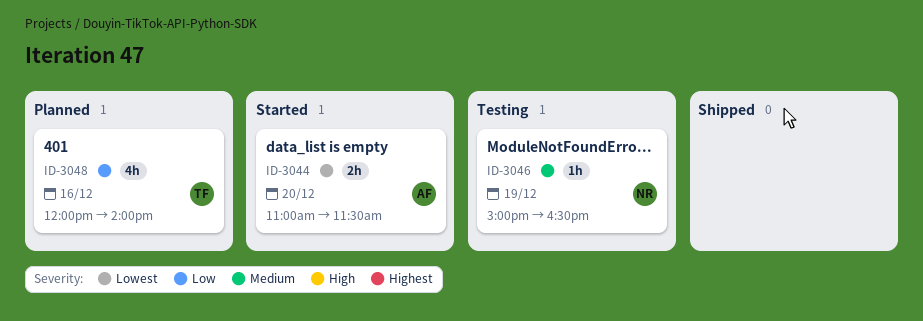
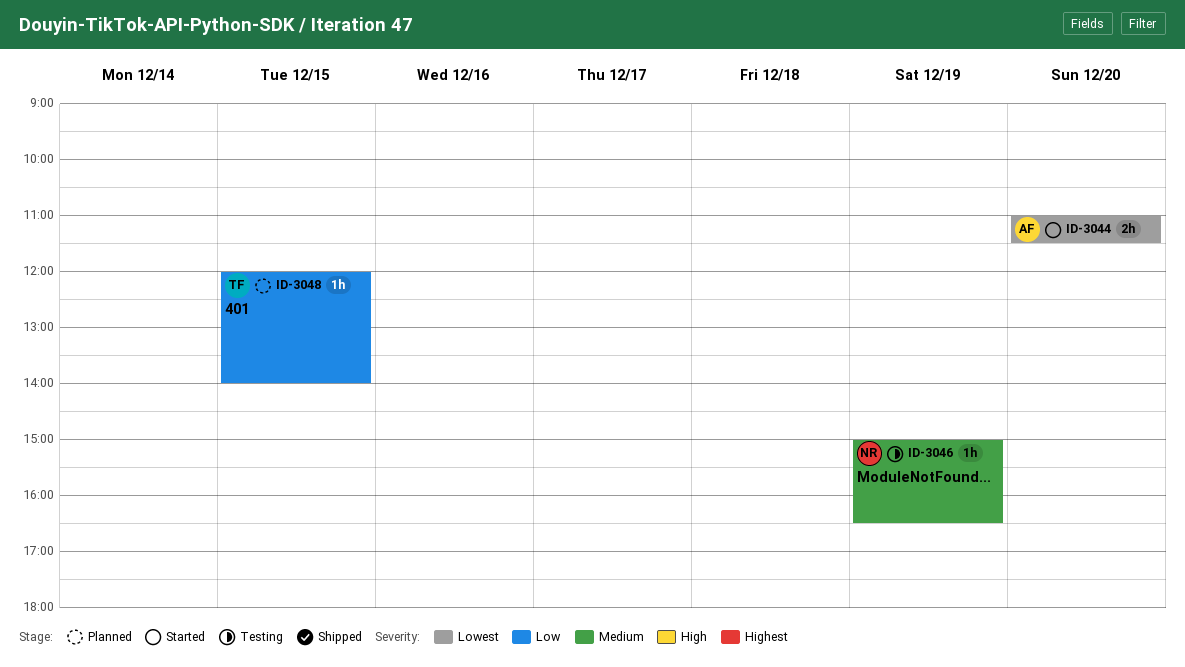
ID-3048, estimate: 4h -> 1h
ID-3048, day: Dec 16 -> Dec 15

